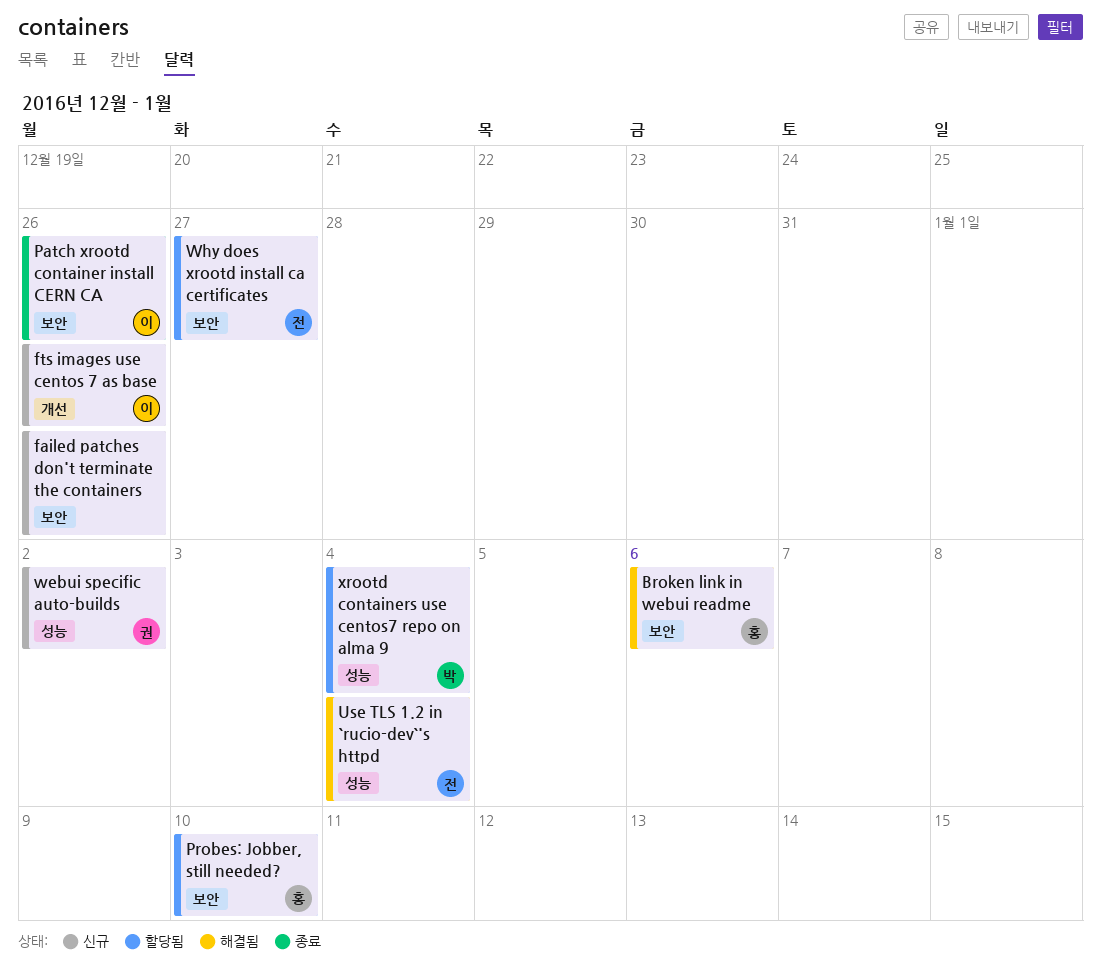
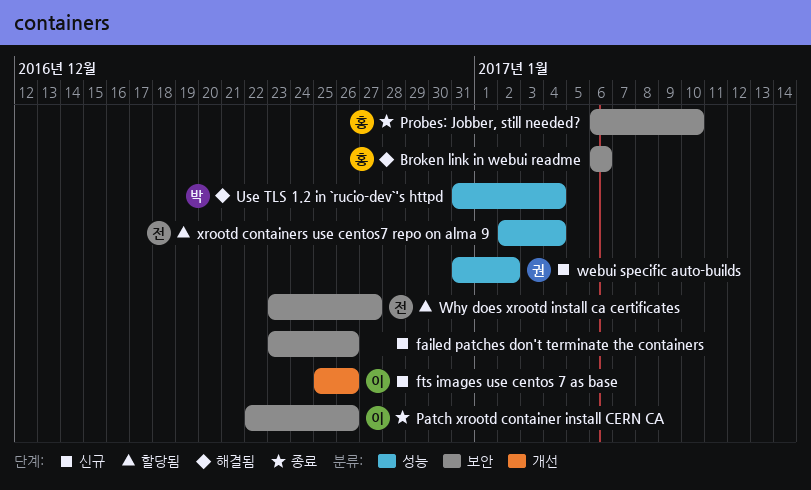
Probes: Jobber, still needed?, status: 할당됨 -> 종료
Use TLS 1.2 in `rucio-dev`'s httpd, owner: 전 -> 박
xrootd containers use centos7 repo on alma 9, owner: 박 -> 전

